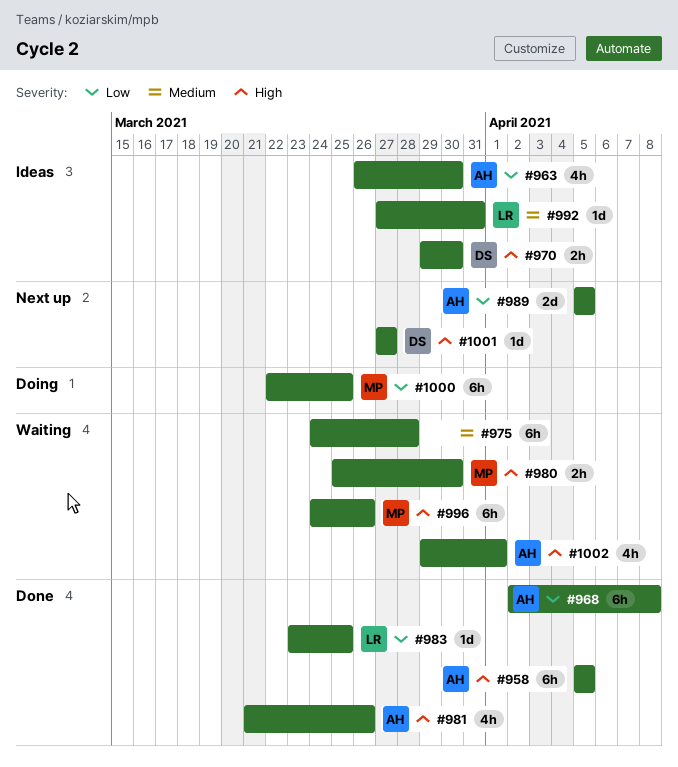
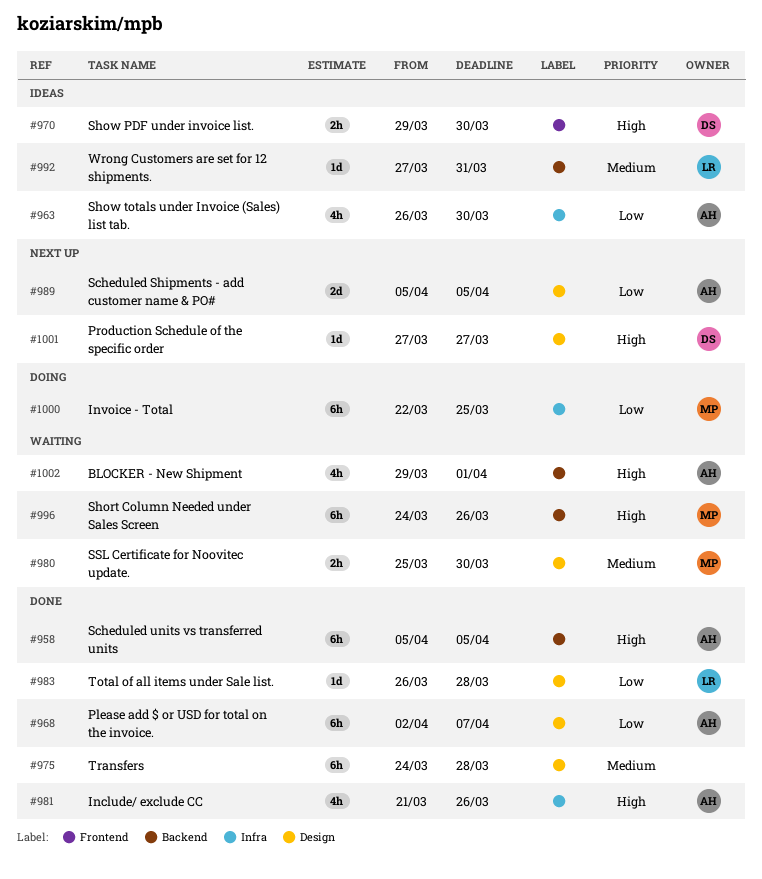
#968, due: Apr 8 -> Apr 7
#975, status: Waiting -> Done
#980, priority: High -> Medium
#983, start: Mar 23 -> Mar 26
#983, due: Mar 25 -> Mar 28

